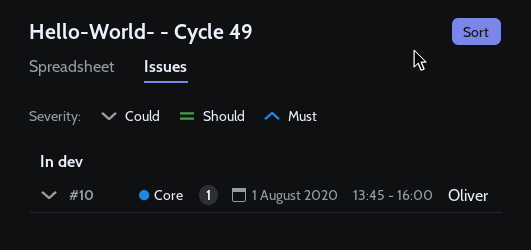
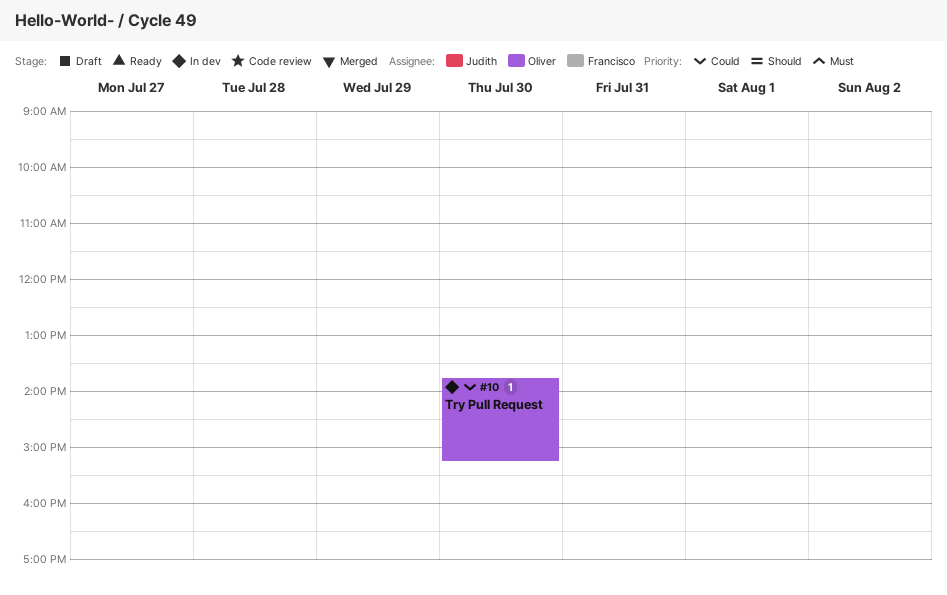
#10, day: Aug 1 -> Jul 30
#10, ends: 16:00 -> 15:15

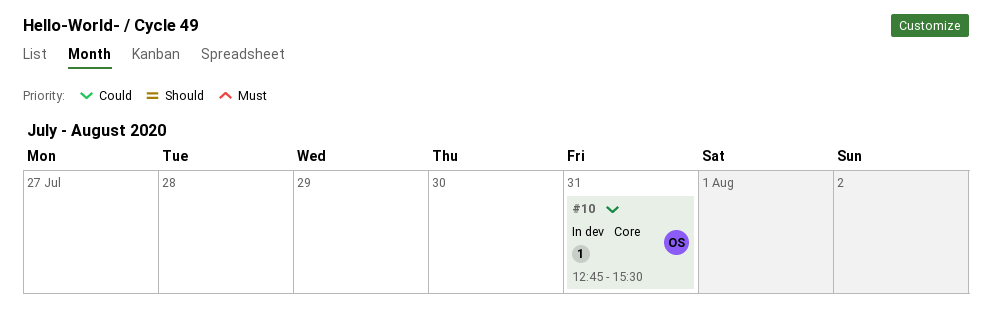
#10, day: Jul 30 -> Jul 31
#10, begins: 13:45 -> 12:45
#10, ends: 15:15 -> 15:30

